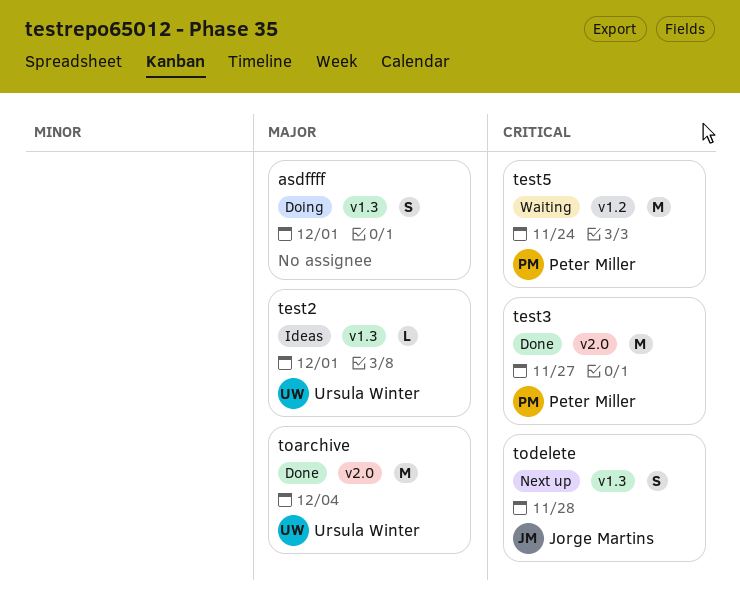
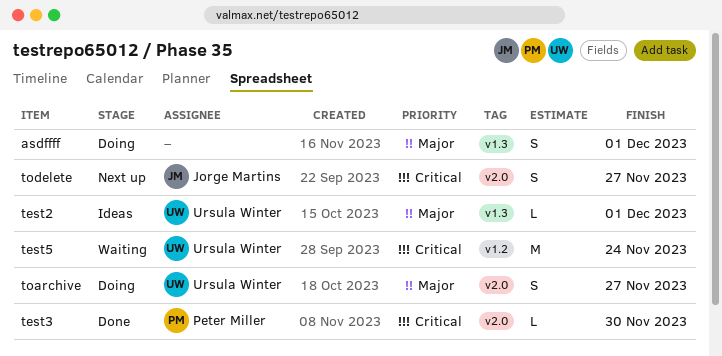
test3, estimate: M -> L
test3, due: Nov 27 -> Nov 30
test5, owner: Peter Miller -> Ursula Winter
toarchive, status: Done -> Doing
toarchive, estimate: M -> S
toarchive, due: Dec 4 -> Nov 27
todelete, label: v1.3 -> v2.0
todelete, due: Nov 28 -> Nov 27

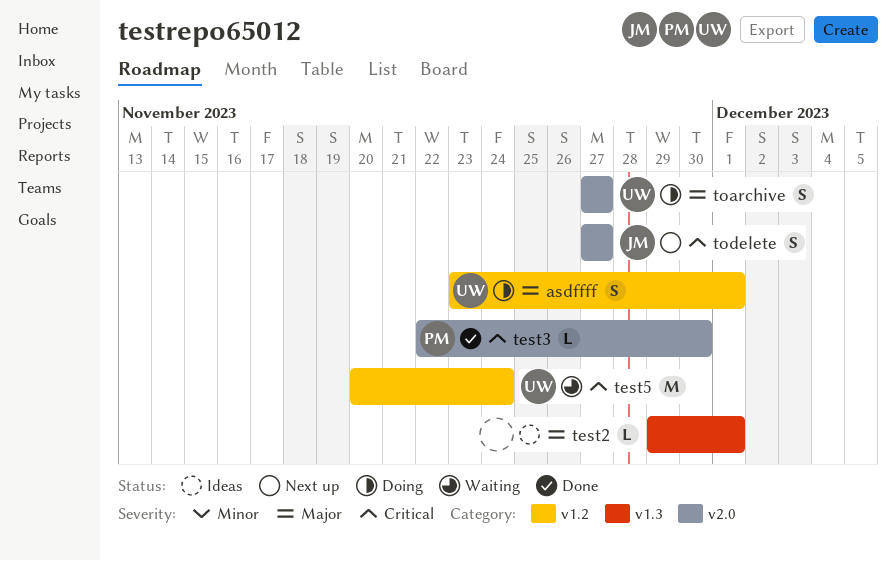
asdffff, owner: none -> Ursula Winter
asdffff, label: v1.3 -> v1.2
test2, owner: Ursula Winter -> none

